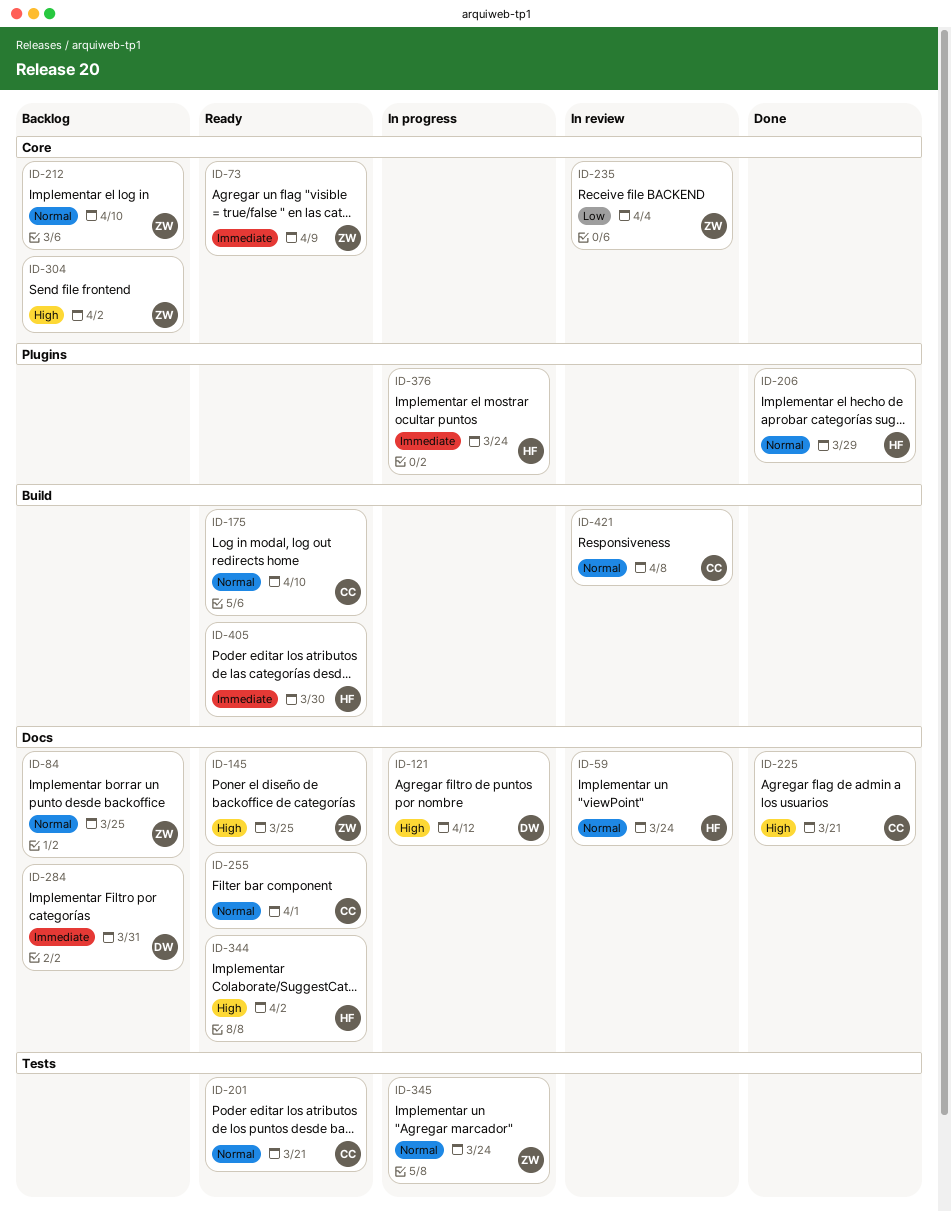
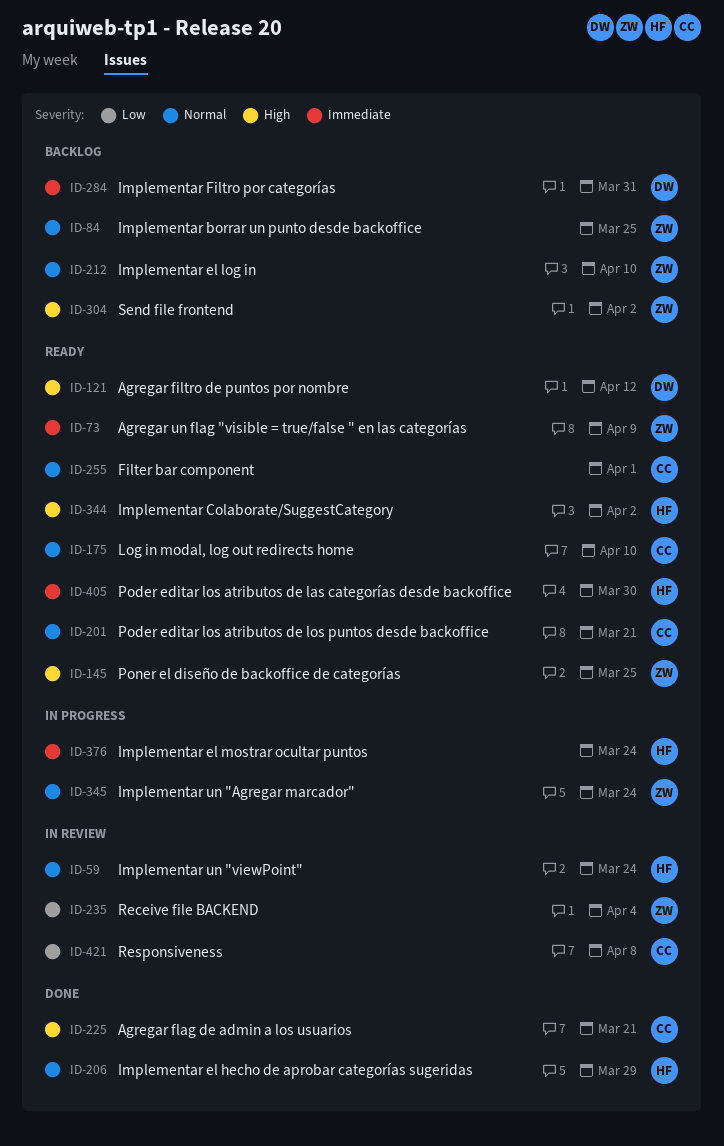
ID-121, status: In progress -> Ready
ID-421, priority: Normal -> Low

